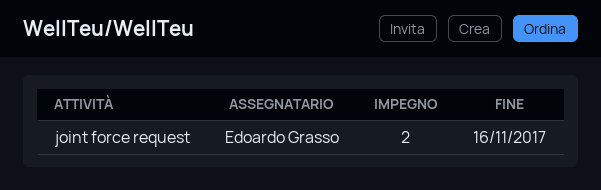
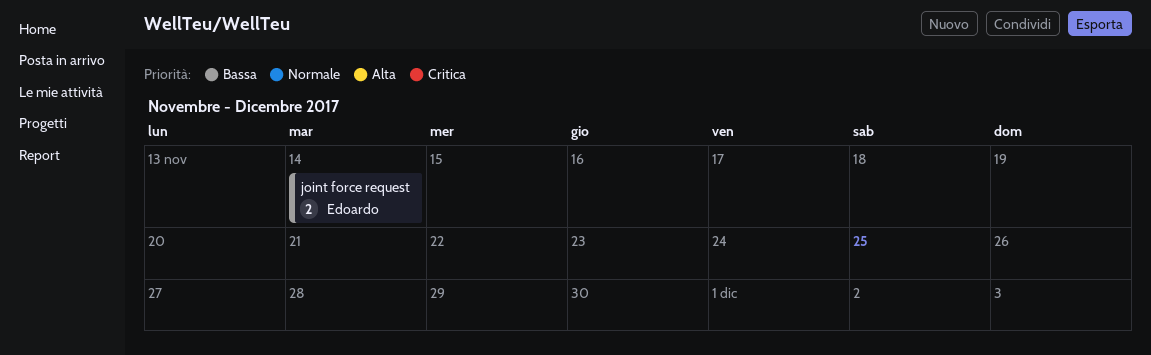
joint force request, due: Nov 16 -> Nov 14

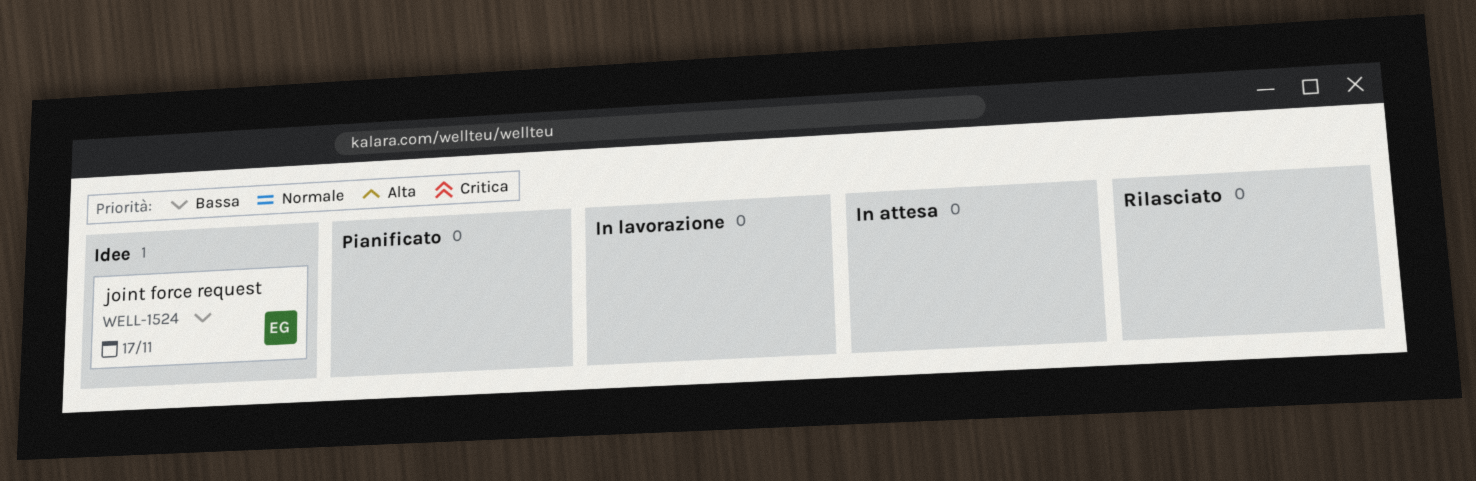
joint force request, due: Nov 14 -> Nov 17

